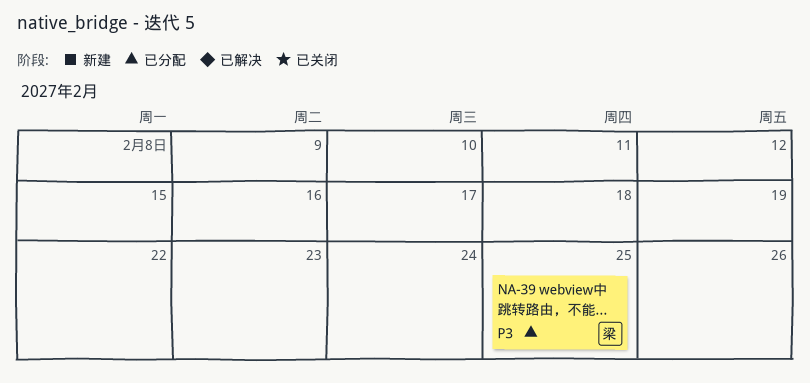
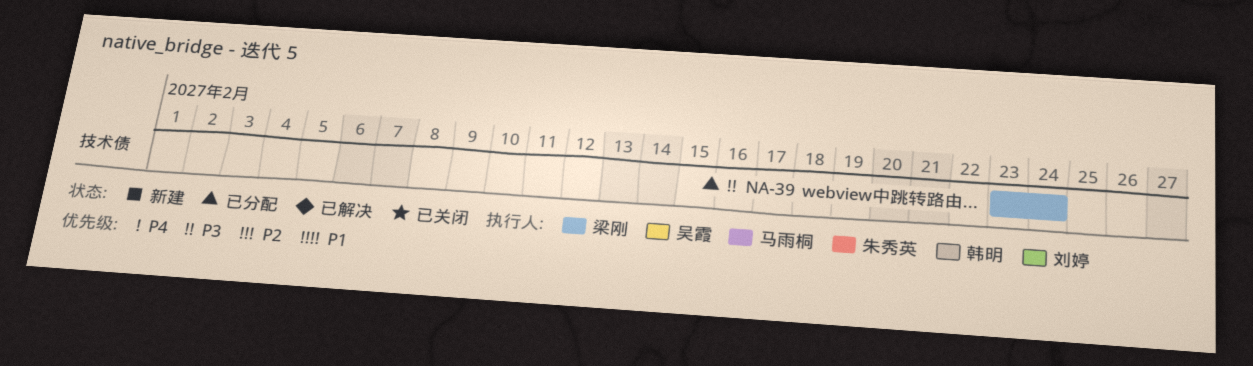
NA-39, due: Feb 25 -> Feb 24

